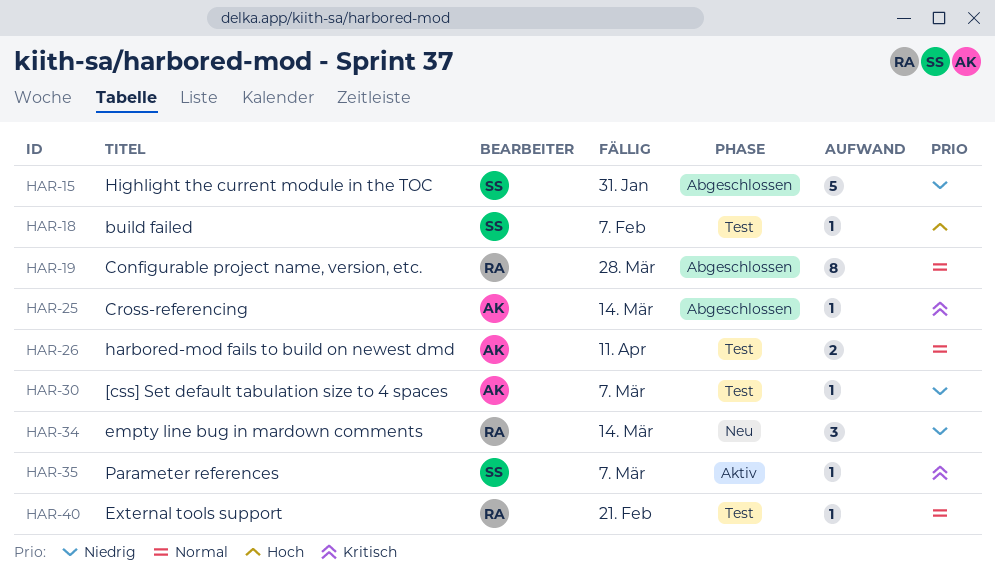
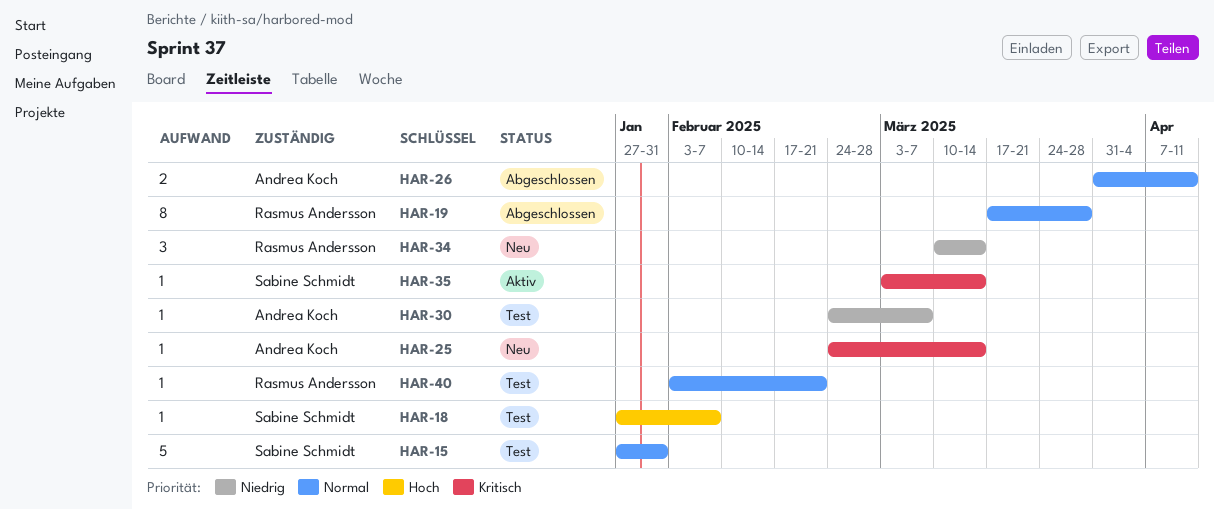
HAR-15, status: Abgeschlossen -> Test
HAR-15, priority: Niedrig -> Normal
HAR-25, status: Abgeschlossen -> Neu
HAR-26, status: Test -> Abgeschlossen
HAR-35, due: Mar 7 -> Mar 14

